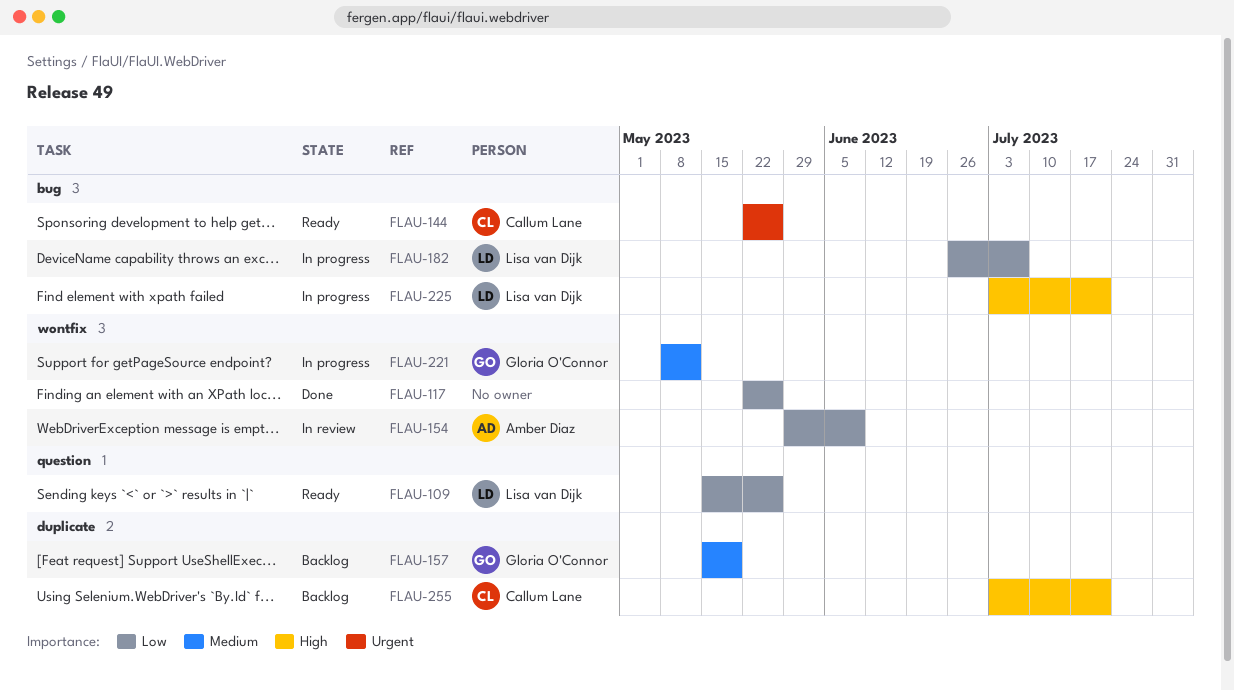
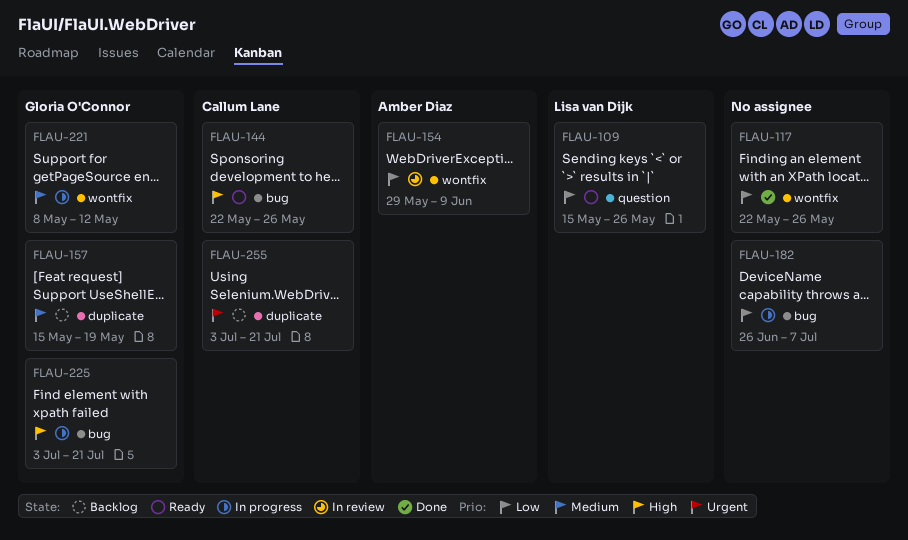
FLAU-144, priority: Urgent -> High
FLAU-182, owner: Lisa van Dijk -> none
FLAU-225, owner: Lisa van Dijk -> Gloria O'Connor
FLAU-255, priority: High -> Urgent

